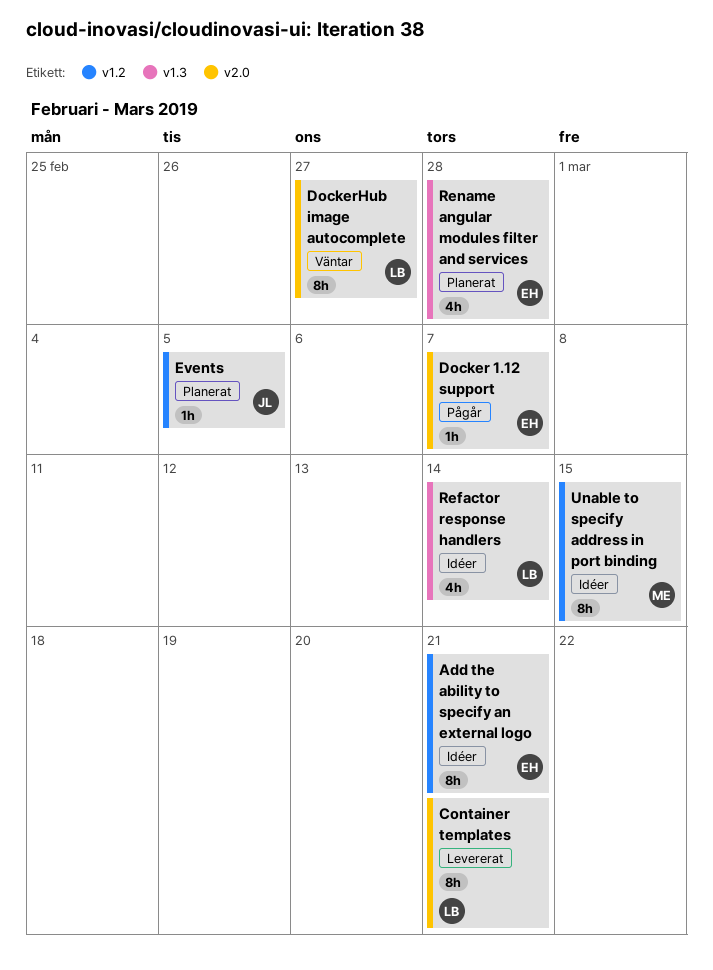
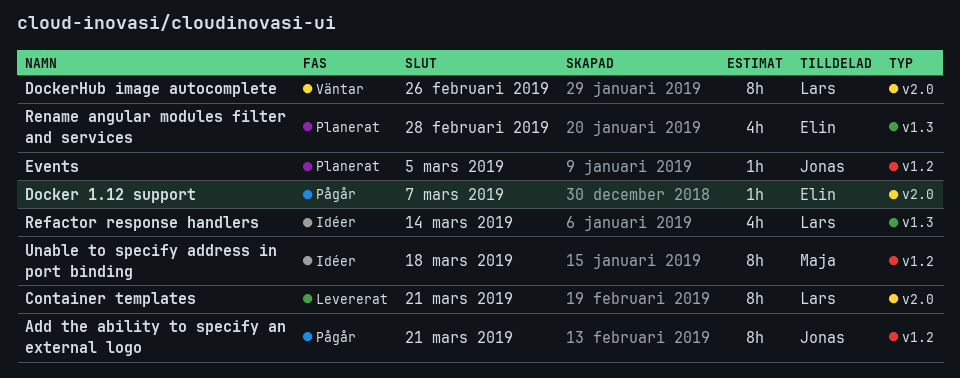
Add the ability to specify an external logo, status: Idéer -> Pågår
Add the ability to specify an external logo, owner: Elin -> Jonas
DockerHub image autocomplete, due: Feb 27 -> Feb 26
Unable to specify address in port binding, due: Mar 15 -> Mar 18

